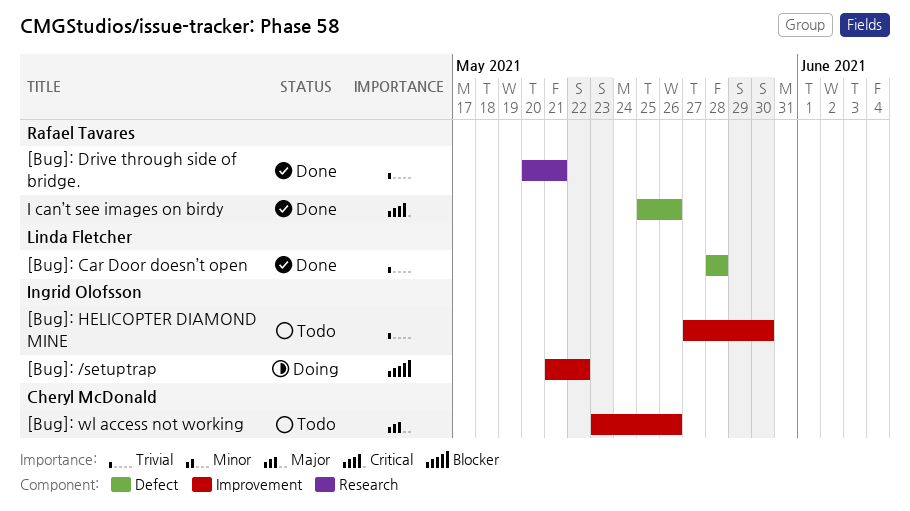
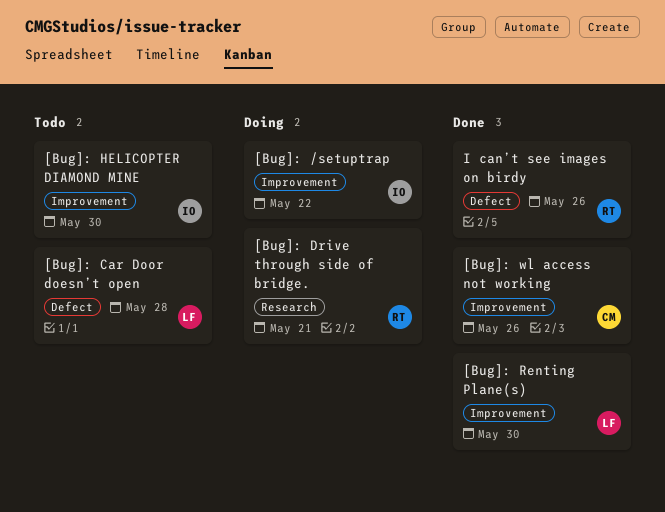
[Bug]: Car Door doesn’t open, status: Done -> Todo
[Bug]: Drive through side of bridge., status: Done -> Doing
[Bug]: Renting Plane(s): none -> present
[Bug]: wl access not working, status: Todo -> Done

